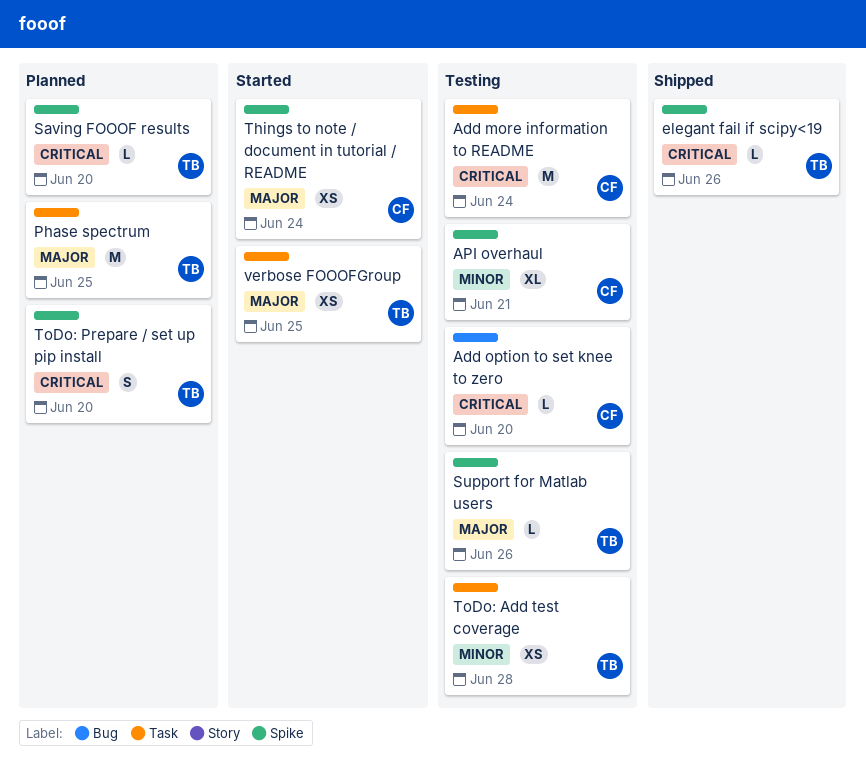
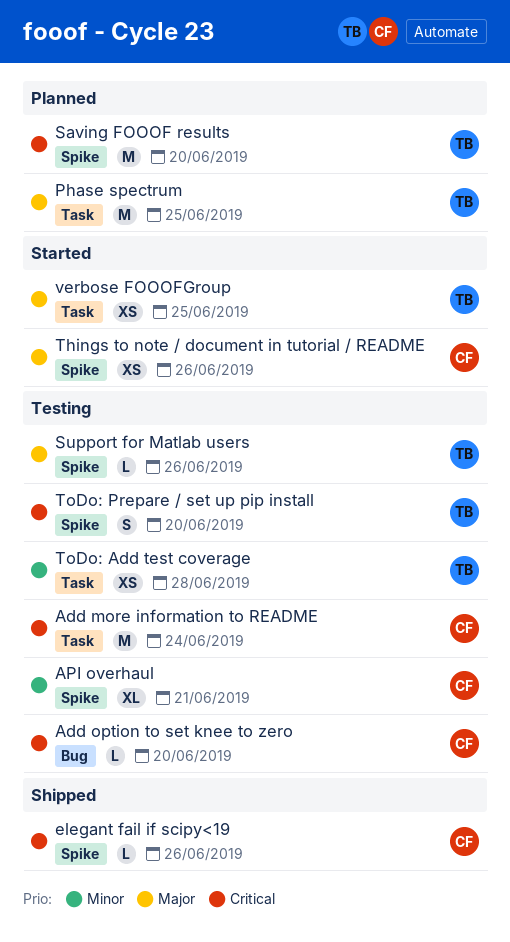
elegant fail if scipy<19, owner: TB -> CF
Saving FOOOF results, estimate: L -> M
Things to note / document in tutorial / README, due: Jun 24 -> Jun 26
ToDo: Prepare / set up pip install, status: Planned -> Testing

